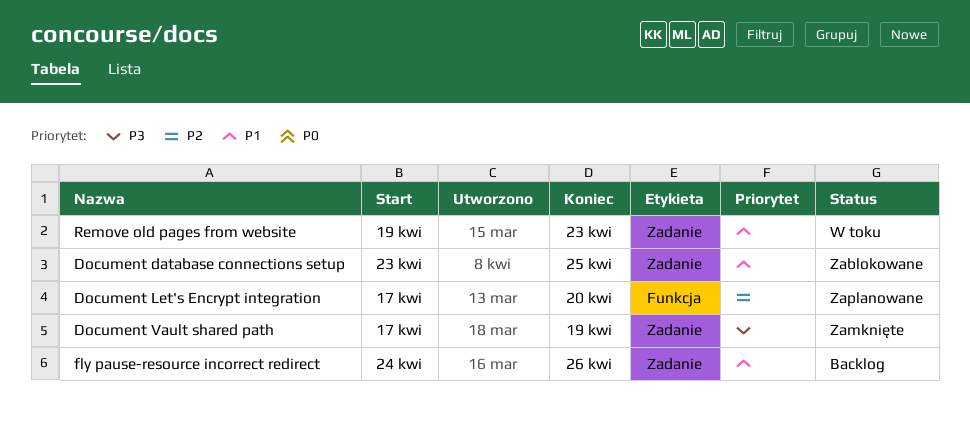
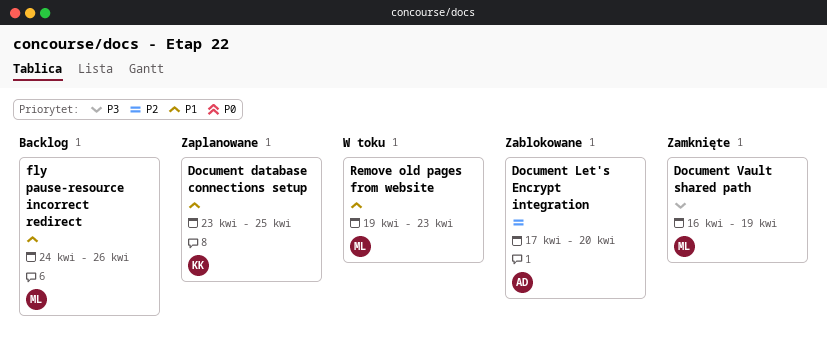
Document database connections setup, status: Zablokowane -> Zaplanowane
Document Let's Encrypt integration, status: Zaplanowane -> Zablokowane
Document Vault shared path, start: Apr 17 -> Apr 16

